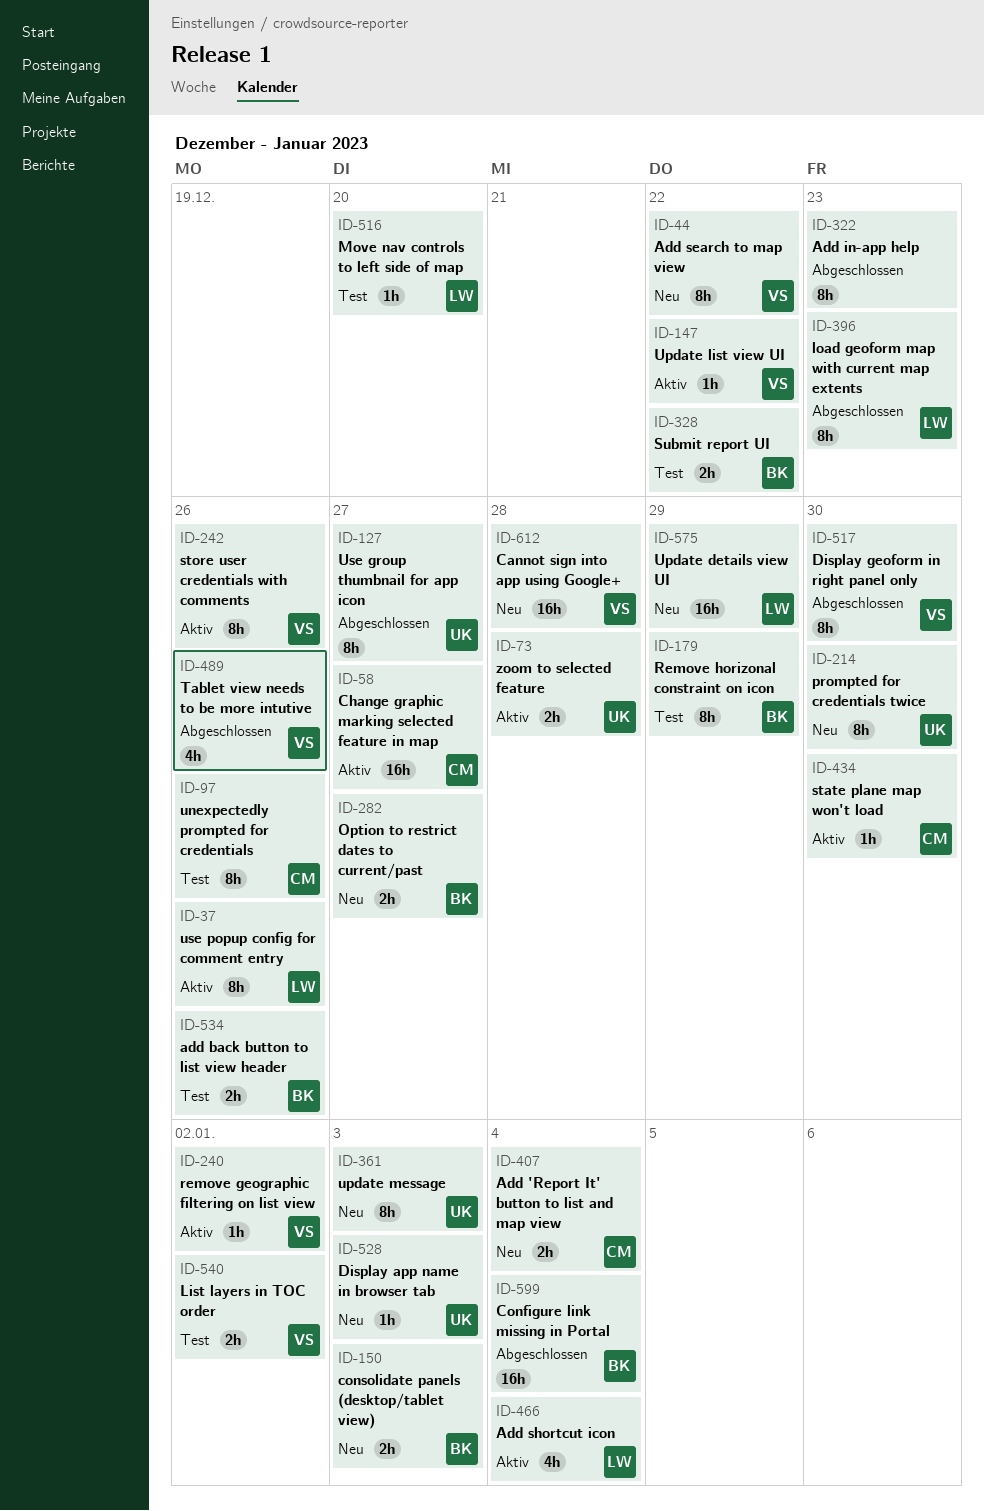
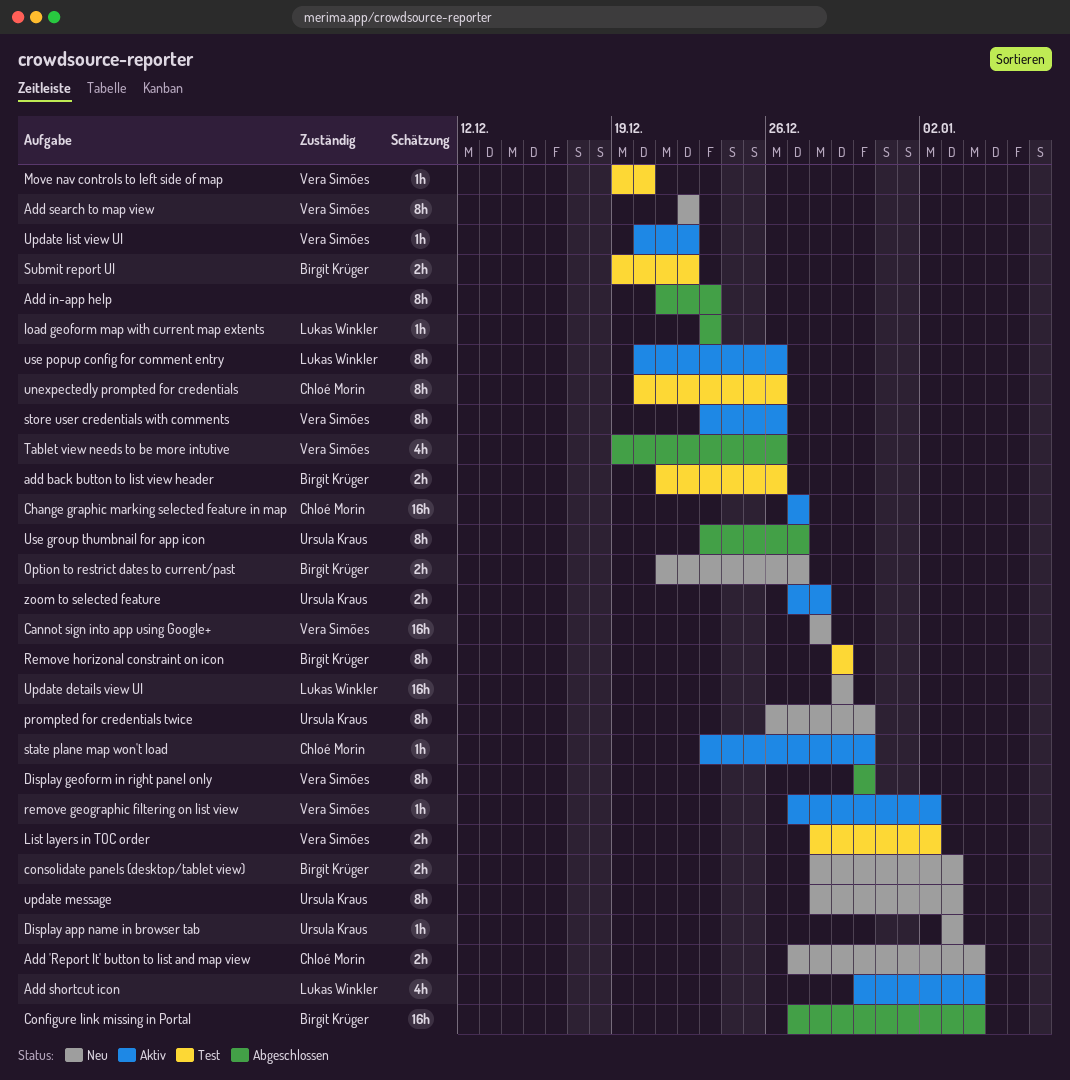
load geoform map with current map extents, estimate: 8h -> 1h
Move nav controls to left side of map, owner: Lukas Winkler -> Vera Simões

